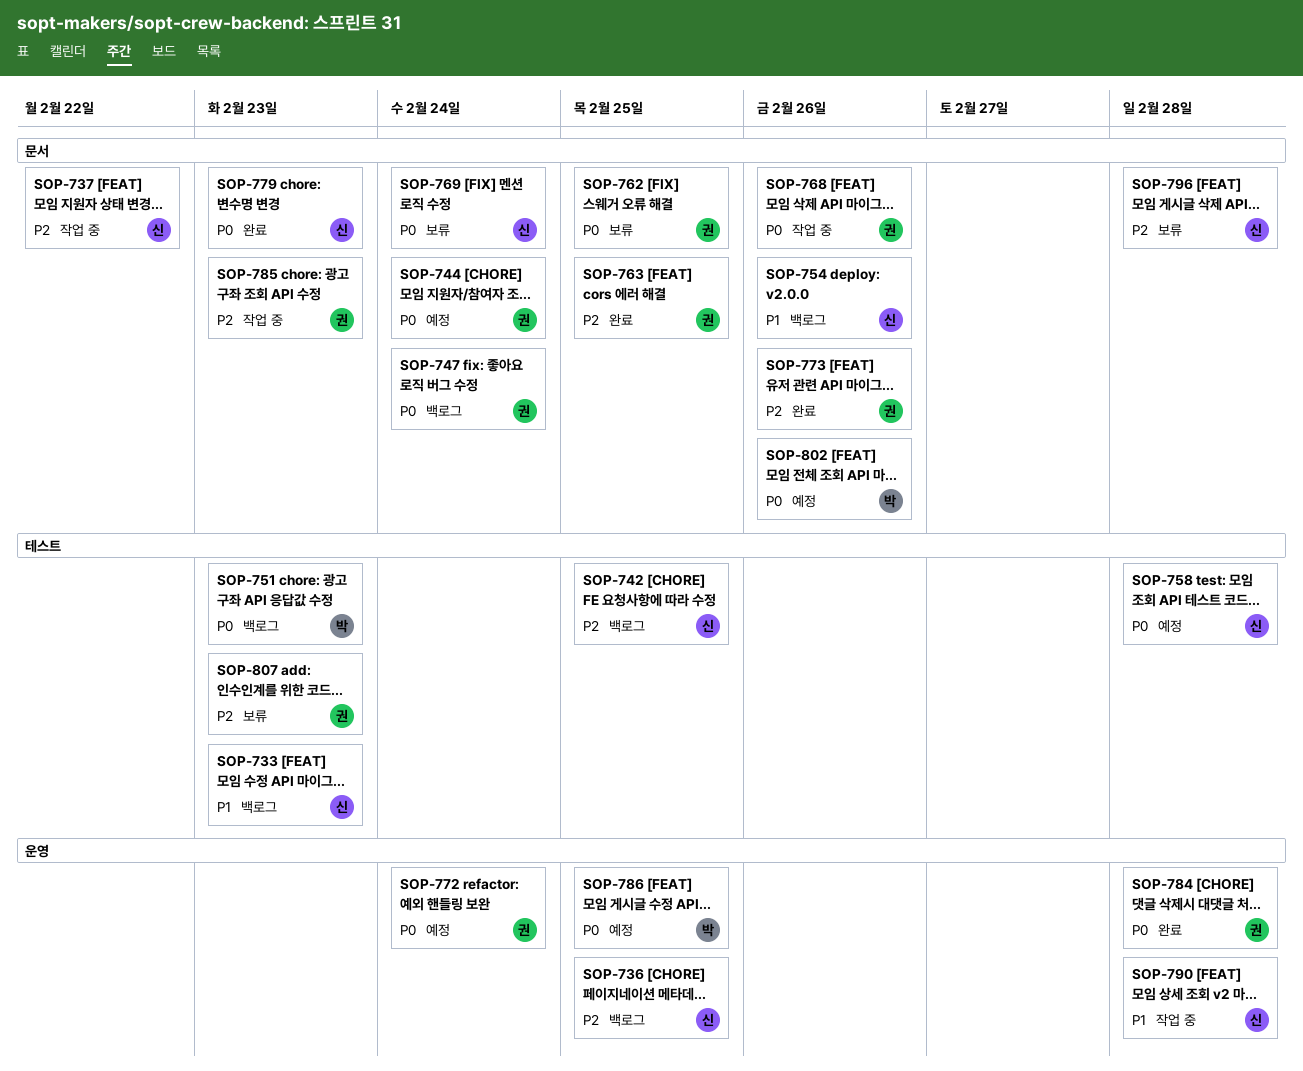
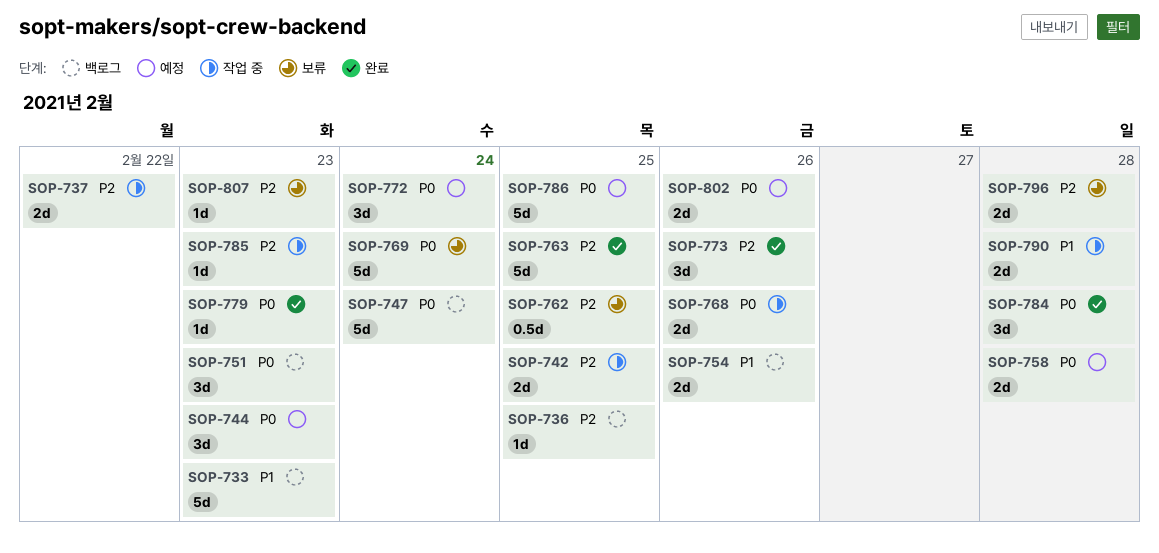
SOP-742, status: 백로그 -> 작업 중
SOP-744, due: Feb 24 -> Feb 23
SOP-762, priority: P0 -> P2

